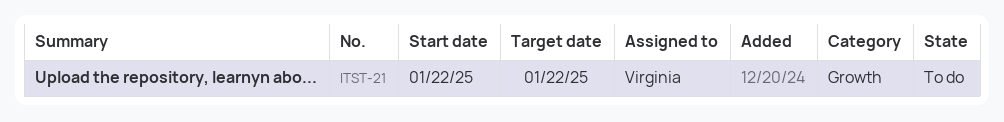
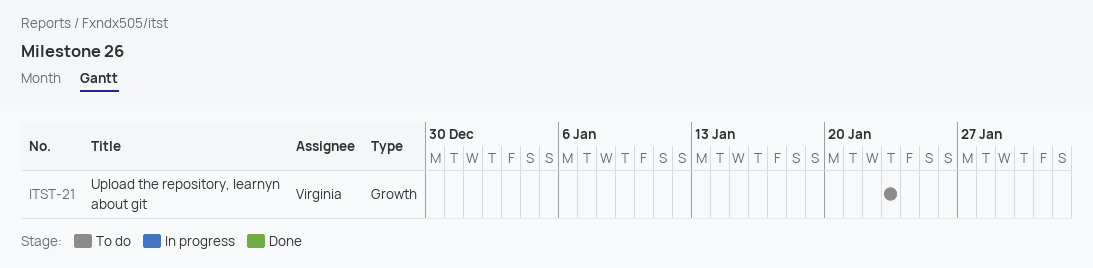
ITST-21, start: Jan 22 -> Jan 23
ITST-21, due: Jan 22 -> Jan 23

